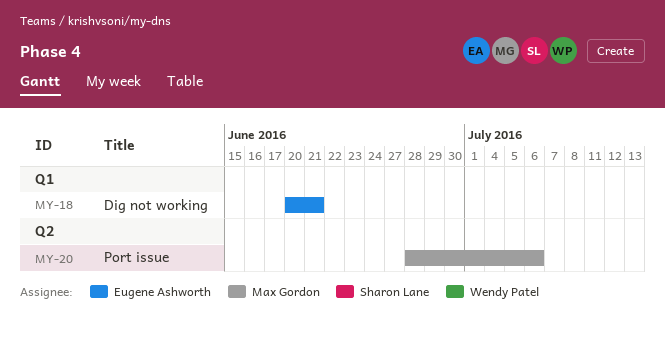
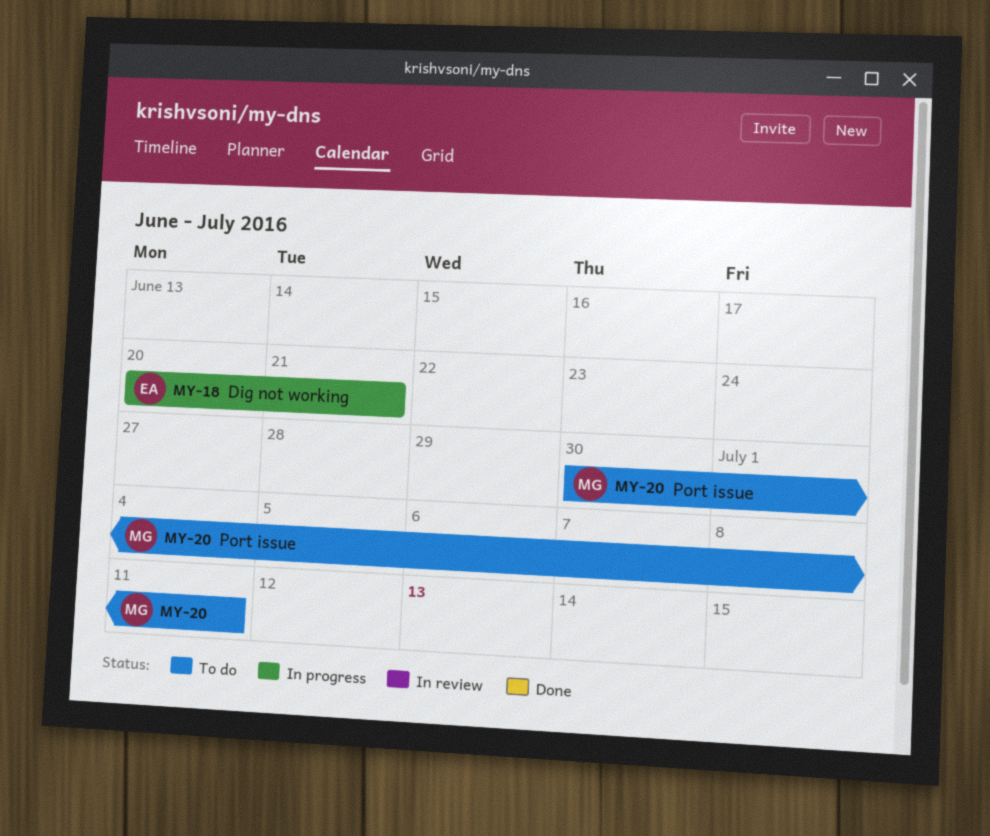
MY-20, start: Jun 28 -> Jun 30
MY-20, due: Jul 6 -> Jul 11

